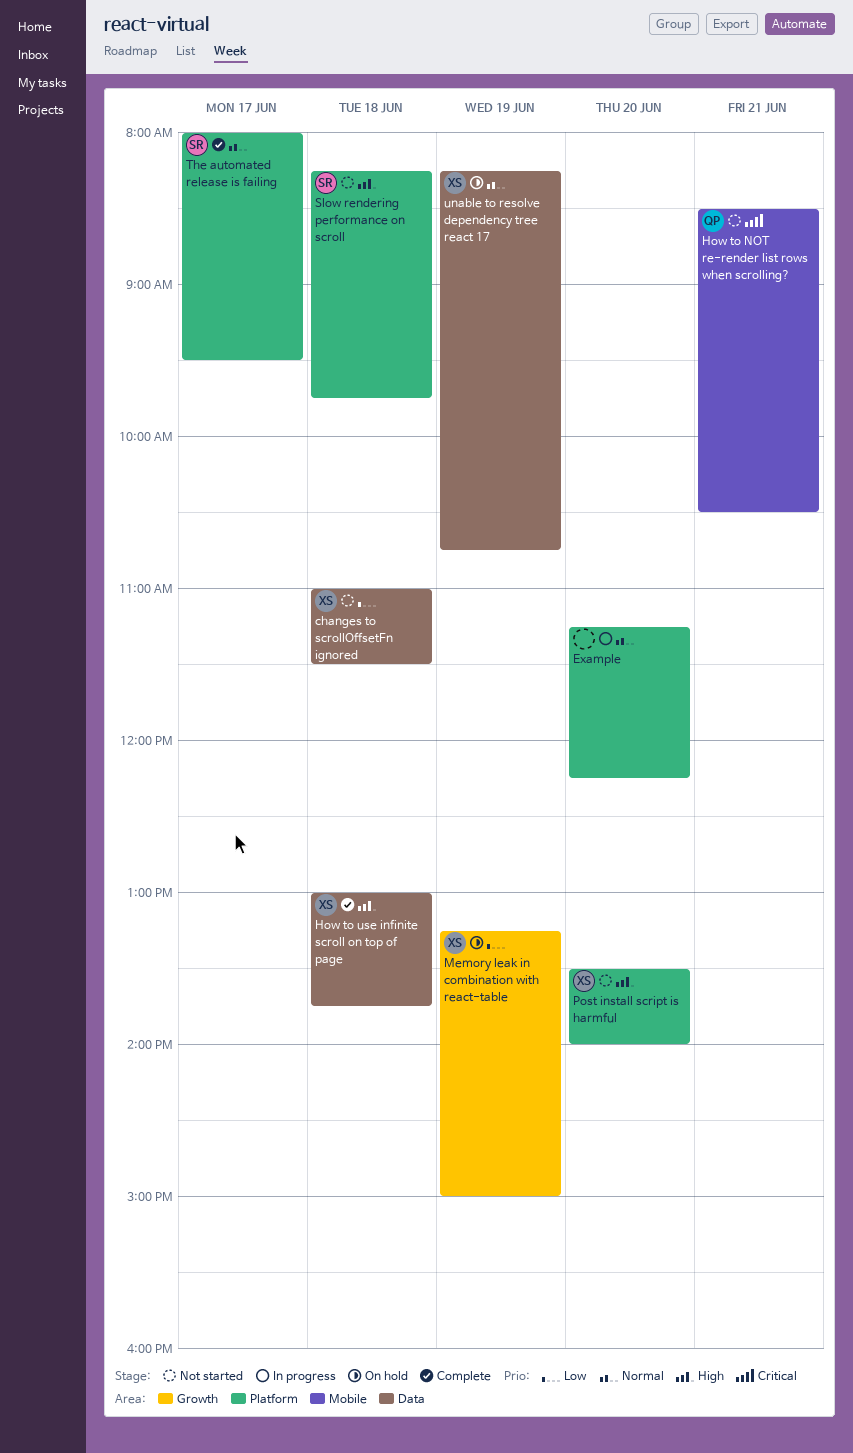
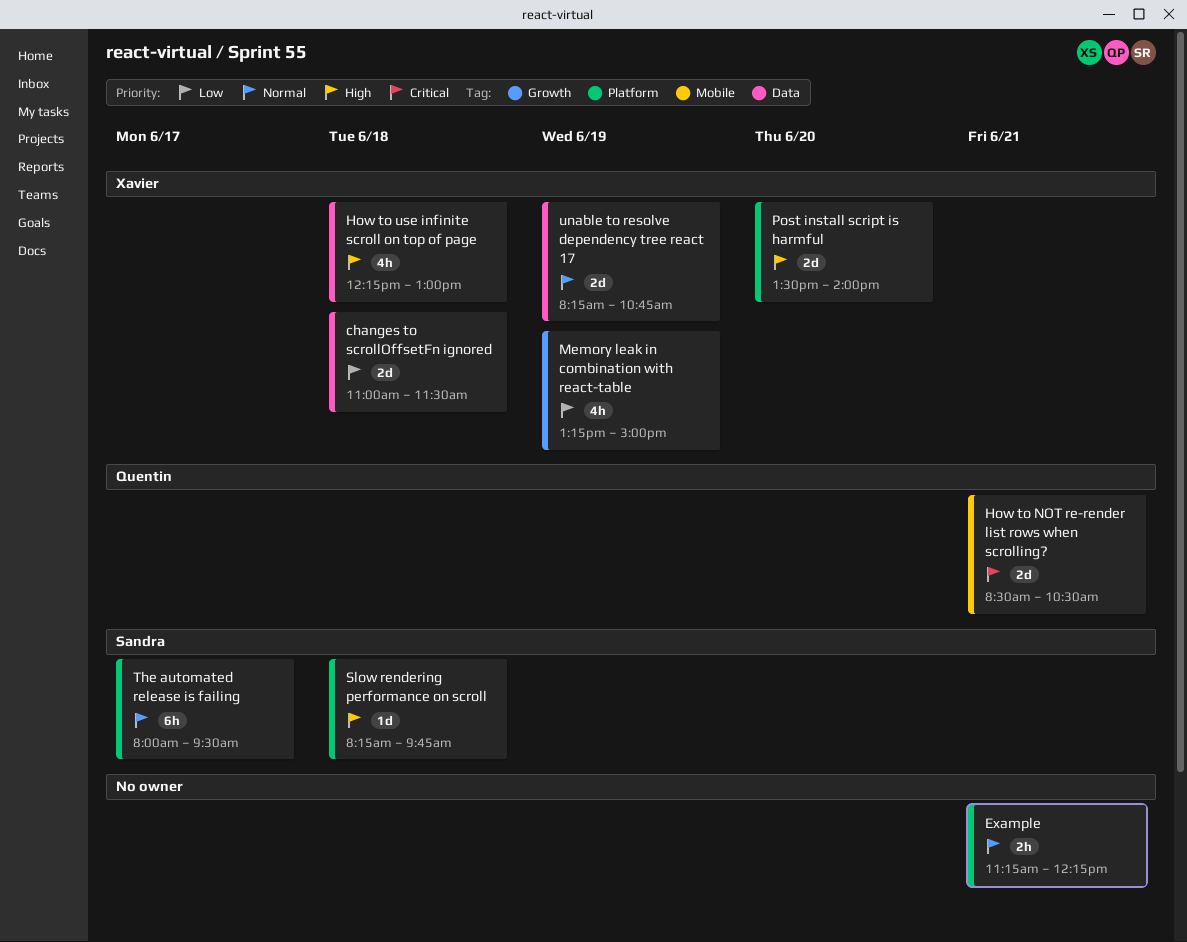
Example, day: Jun 20 -> Jun 21
How to use infinite scroll on top of page, begins: 13:00 -> 12:15
How to use infinite scroll on top of page, ends: 13:45 -> 13:00

